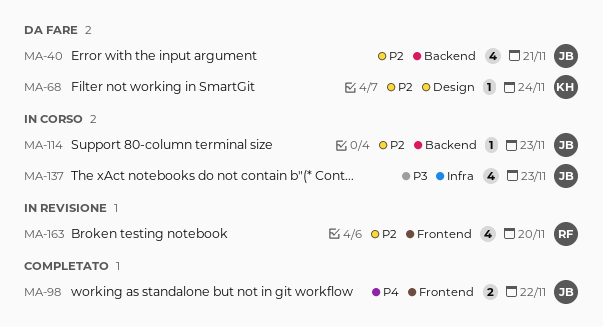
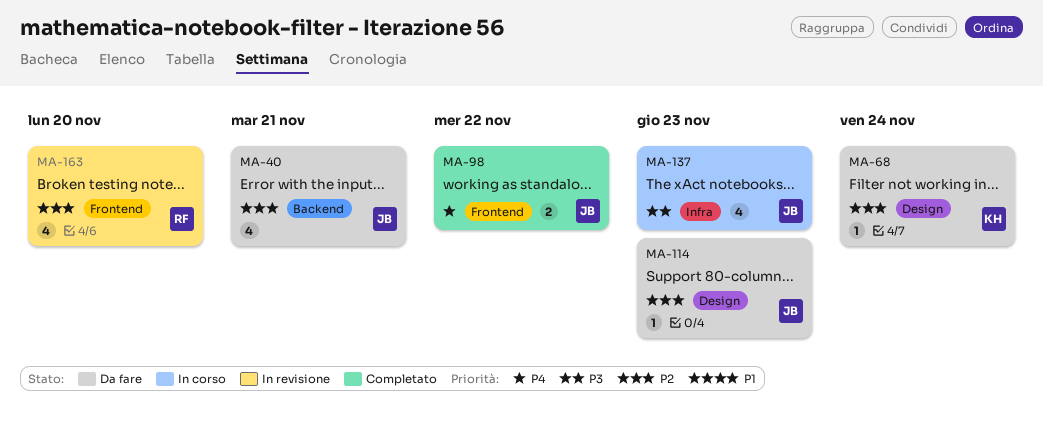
MA-114, status: In corso -> Da fare
MA-114, label: Backend -> Design

